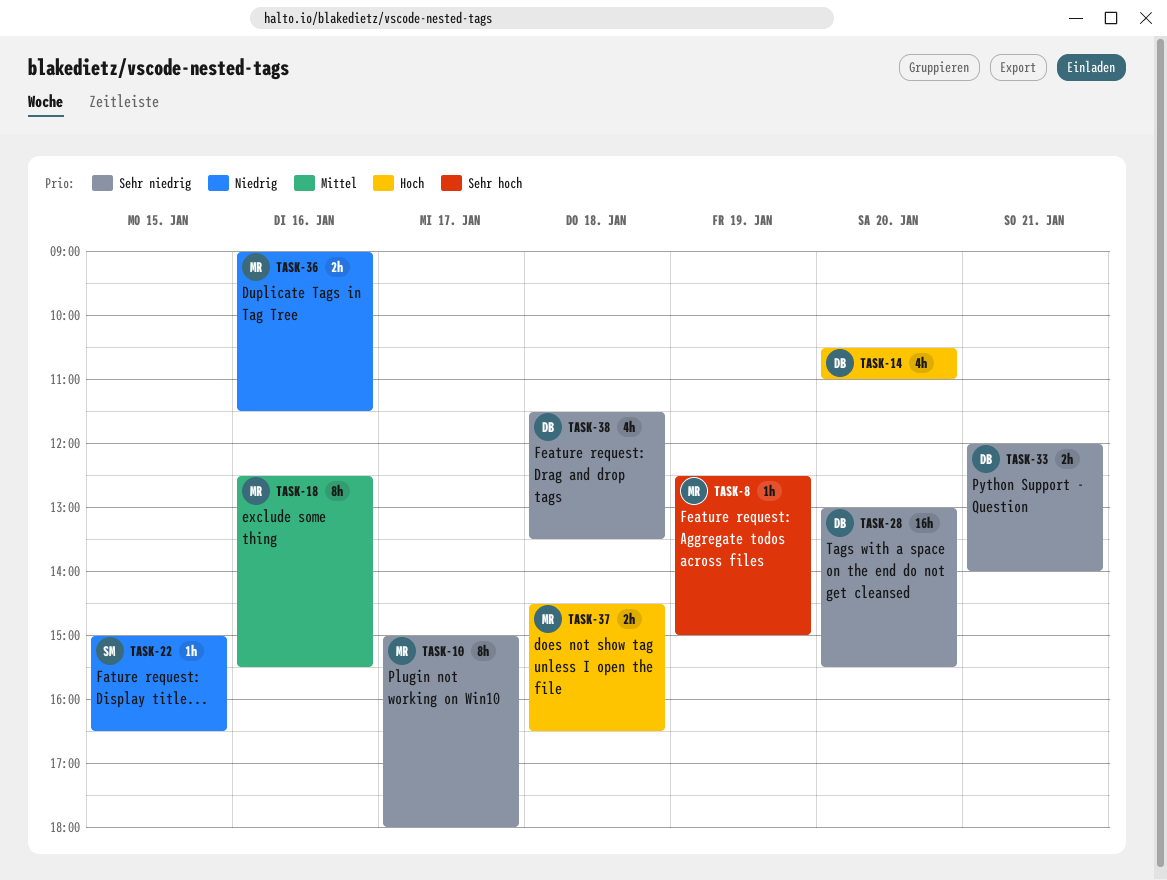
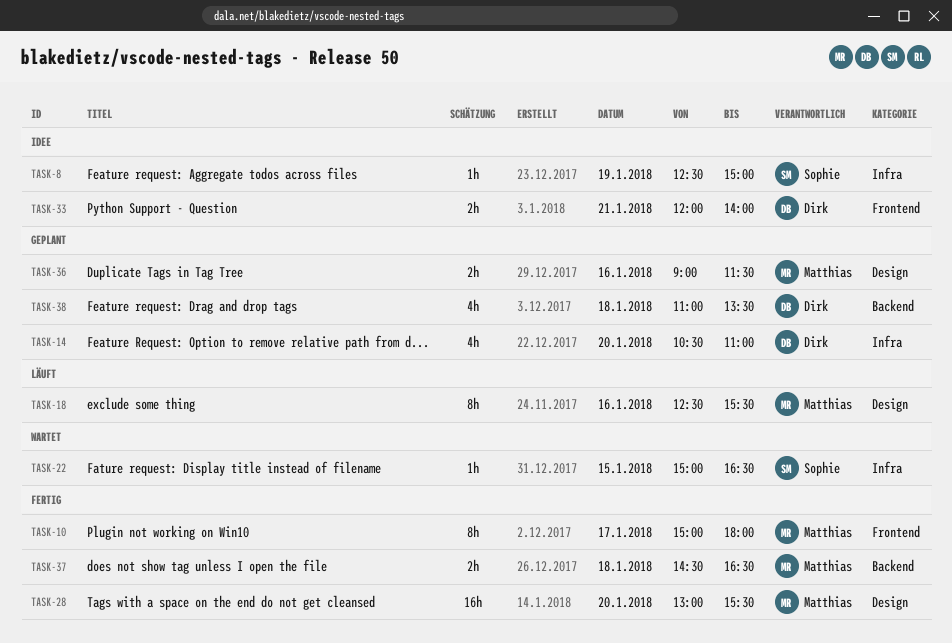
TASK-8, owner: Matthias -> Sophie
TASK-28, owner: Dirk -> Matthias
TASK-38, begins: 11:30 -> 11:00

